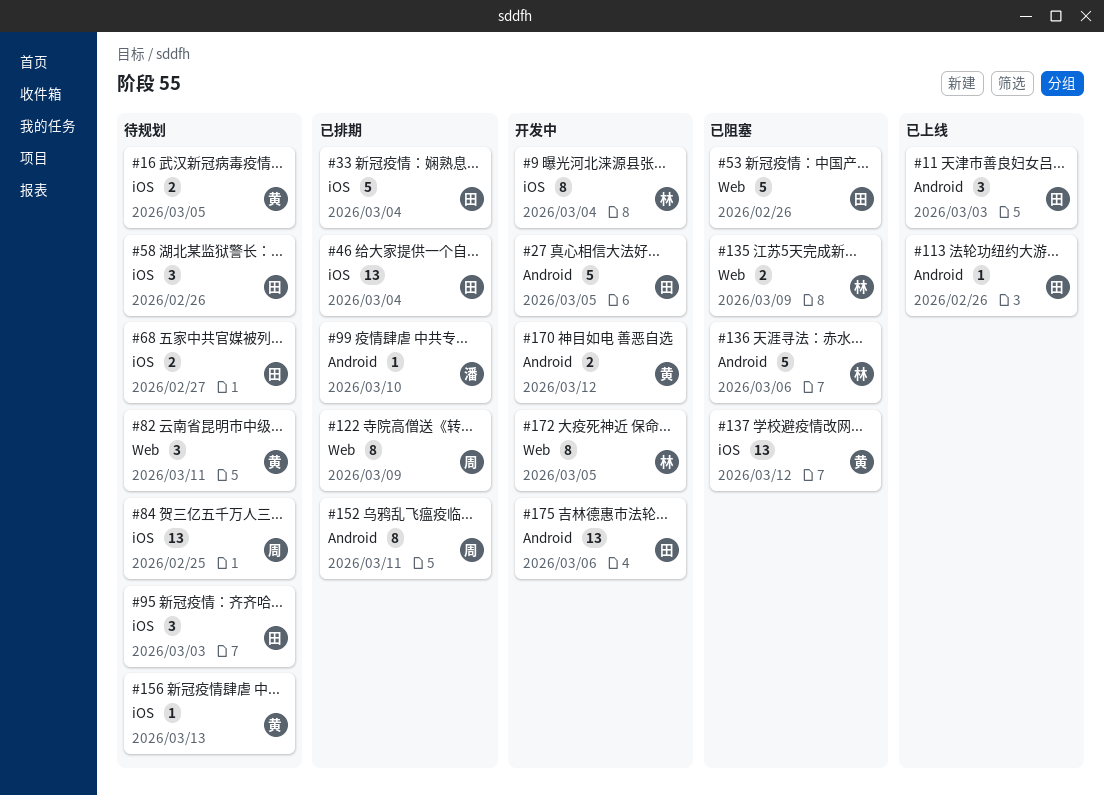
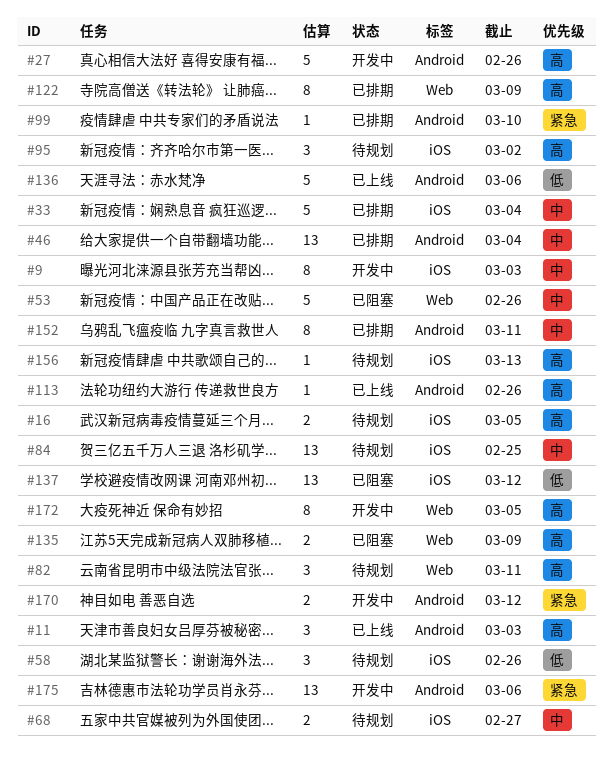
#9, due: Mar 4 -> Mar 3
#27, due: Mar 5 -> Feb 26
#46, label: iOS -> Android
#95, due: Mar 3 -> Mar 2
#136, status: 已阻塞 -> 已上线

